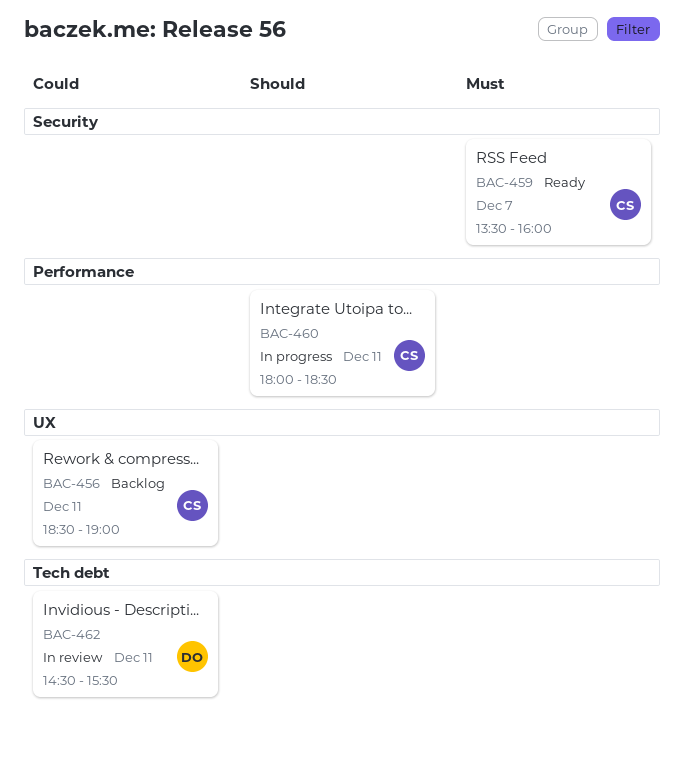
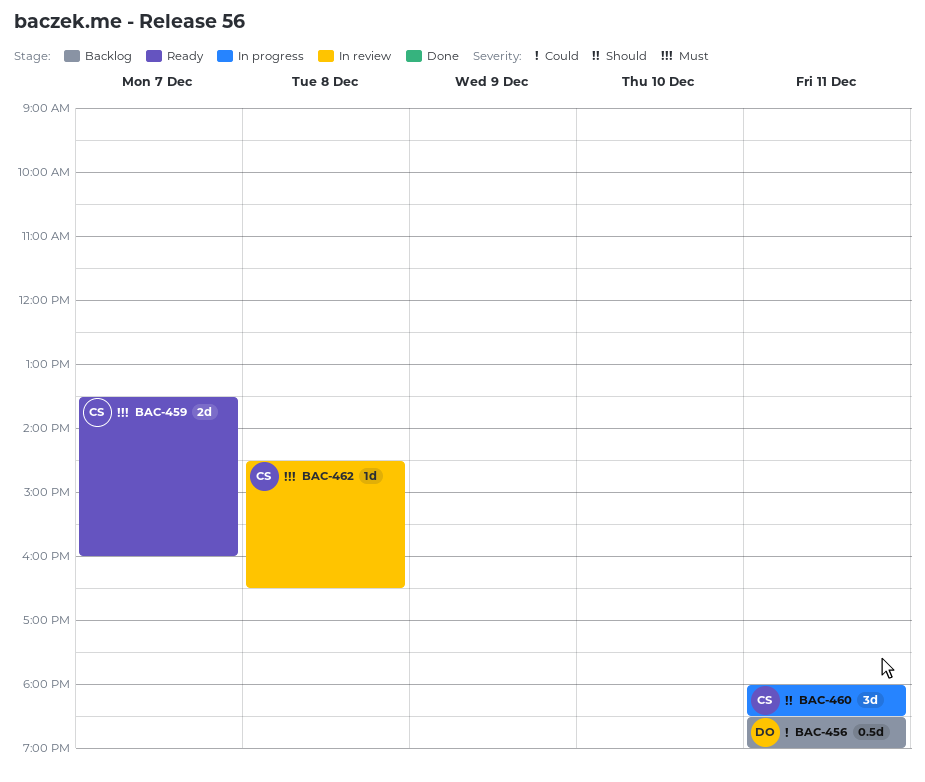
BAC-456, owner: CS -> DO
BAC-462, owner: DO -> CS
BAC-462, priority: Could -> Must
BAC-462, day: Dec 11 -> Dec 8
BAC-462, ends: 15:30 -> 16:30

